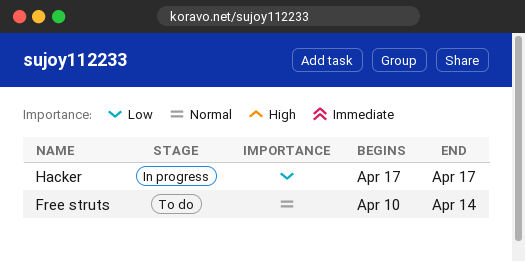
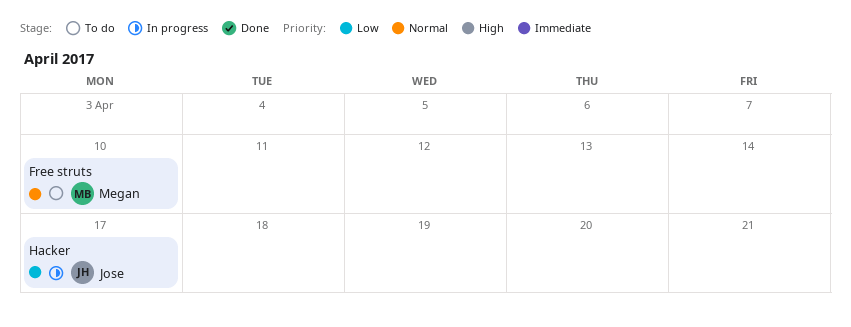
Free struts, due: Apr 14 -> Apr 10

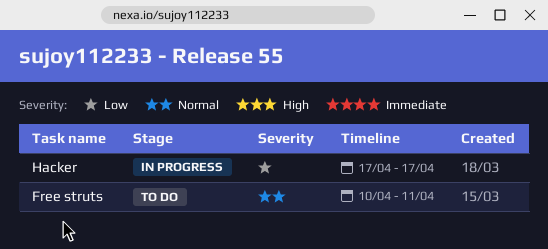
Free struts, due: Apr 10 -> Apr 11

